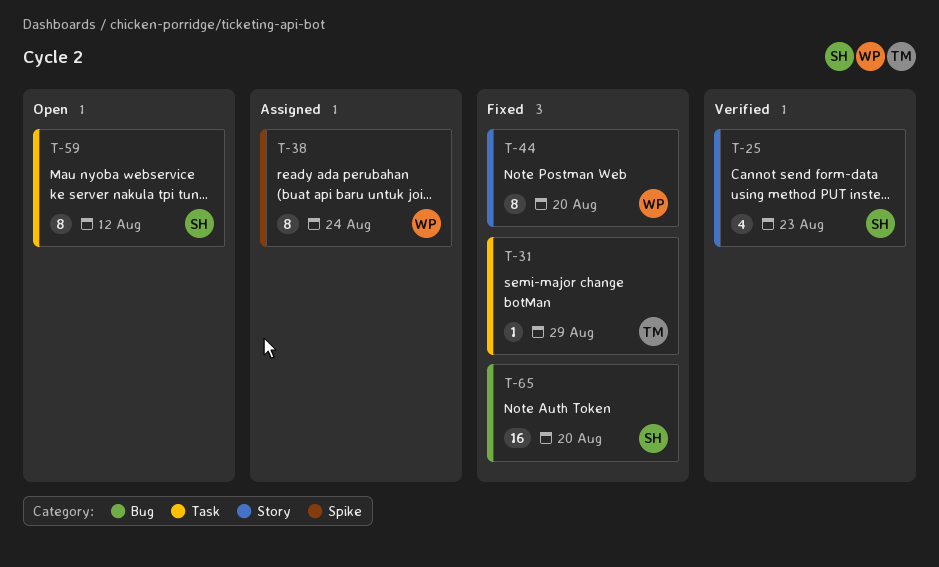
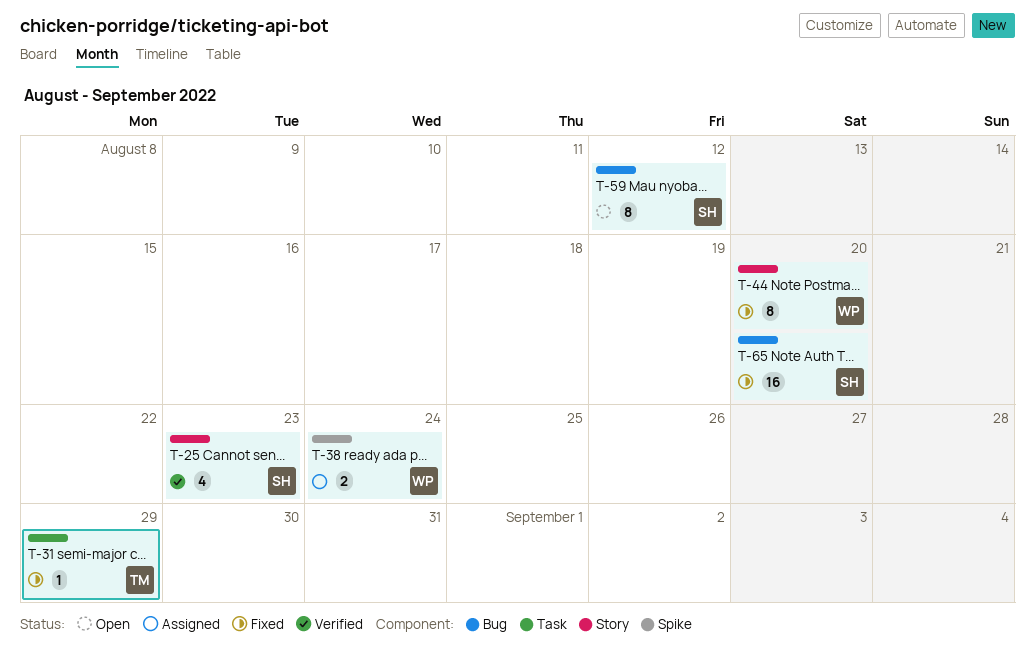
T-38, estimate: 8 -> 2
T-59, label: Task -> Bug

